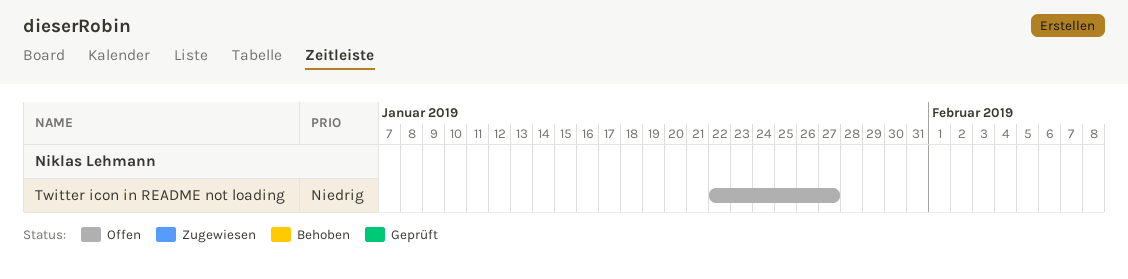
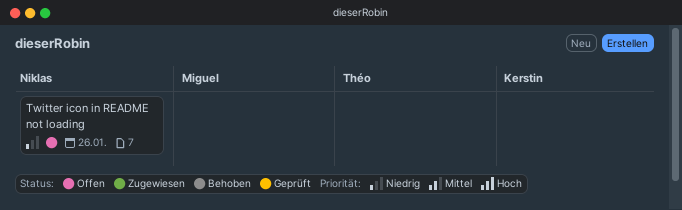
Twitter icon in README not loading, due: Jan 27 -> Jan 26

